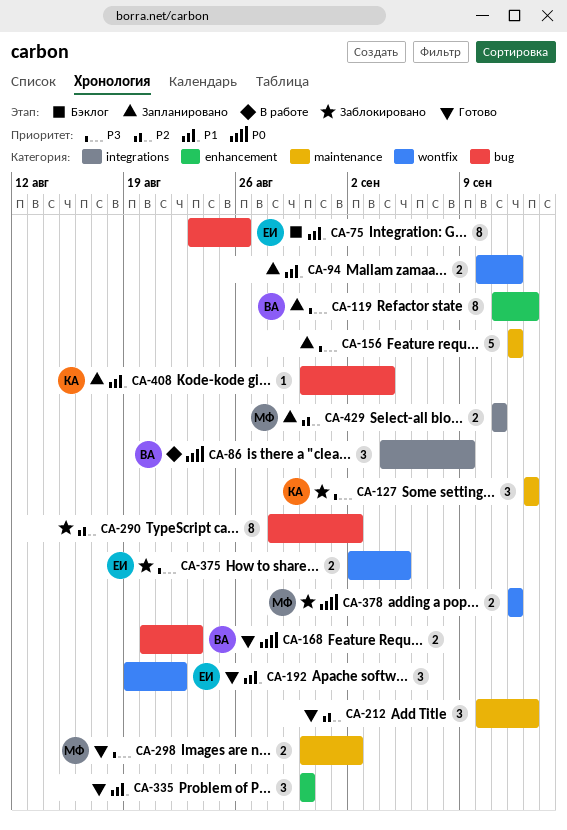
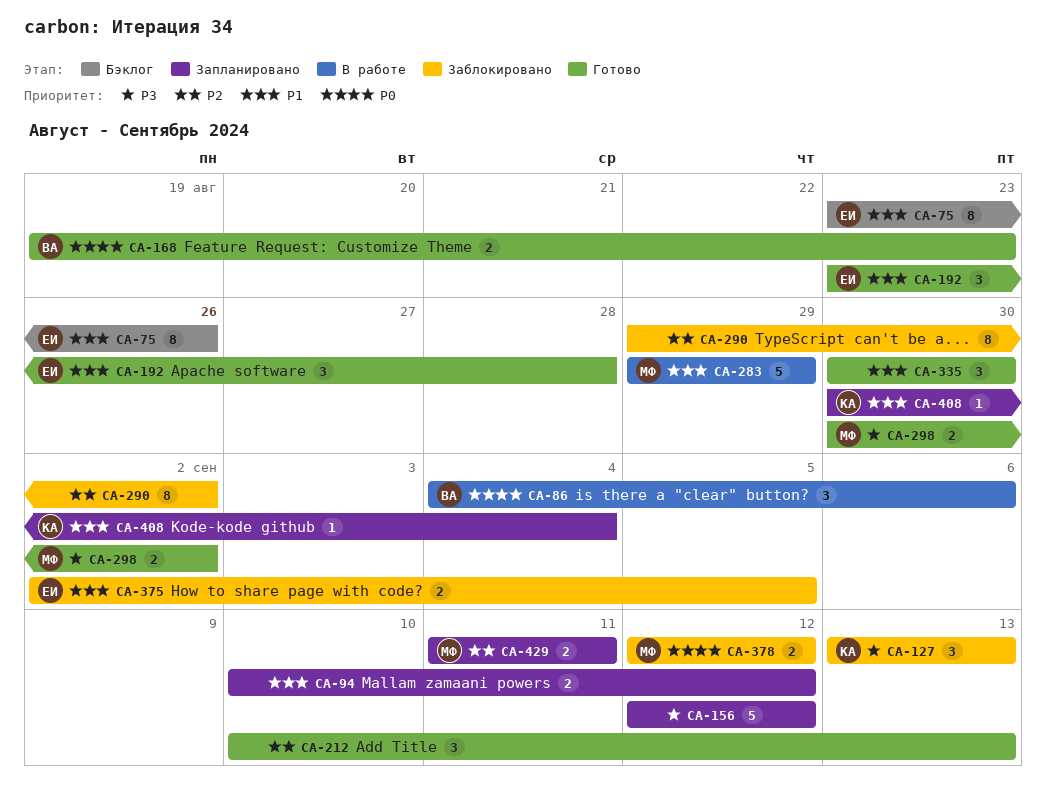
CA-86, due: Sep 9 -> Sep 6
CA-119: present -> none
CA-168, start: Aug 20 -> Aug 19
CA-192, start: Aug 19 -> Aug 23
CA-192, due: Aug 22 -> Aug 28
CA-283: none -> present
CA-290, start: Aug 28 -> Aug 29
CA-375, priority: P3 -> P1

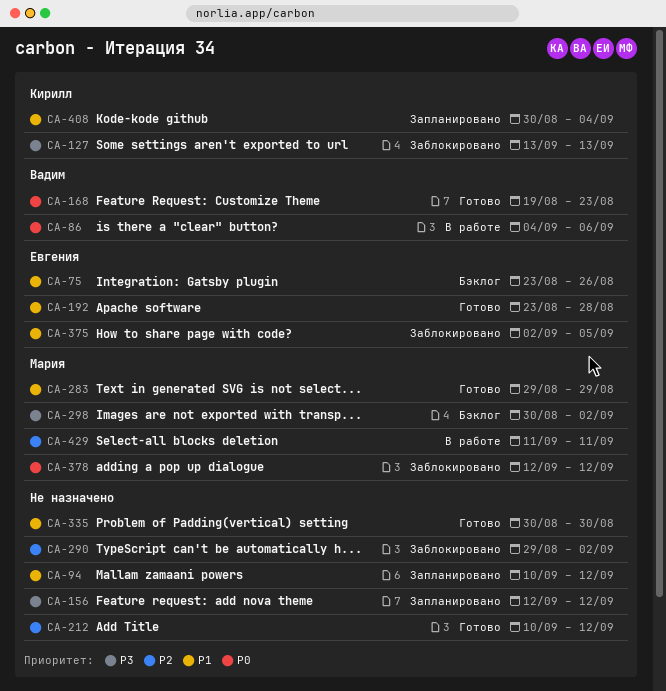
CA-212, due: Sep 13 -> Sep 12
CA-283, status: В работе -> Готово
CA-298, status: Готово -> Бэклог
CA-429, status: Запланировано -> В работе

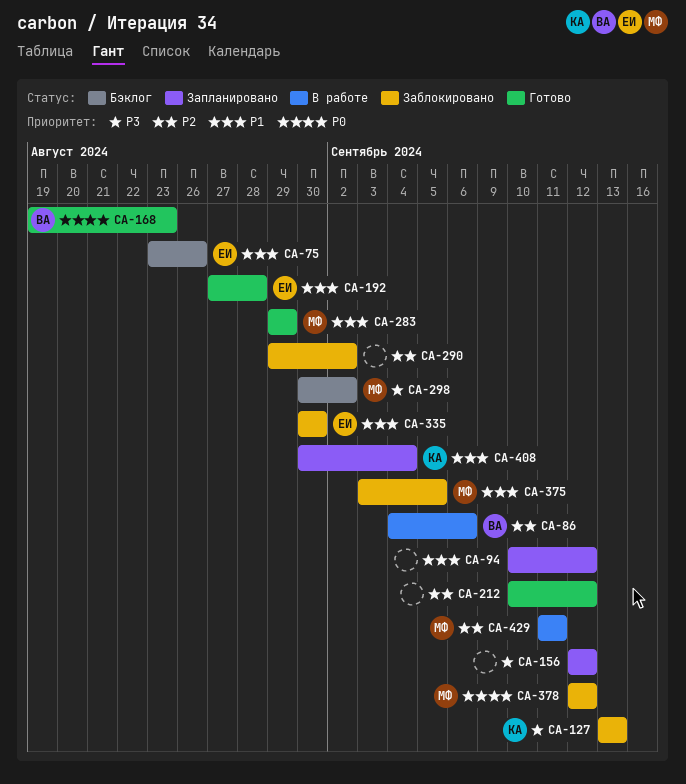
CA-86, priority: P0 -> P2
CA-192, start: Aug 23 -> Aug 27
CA-335, status: Готово -> Заблокировано
CA-335, owner: none -> Евгения
CA-375, owner: Евгения -> Мария
CA-375, start: Sep 2 -> Sep 3

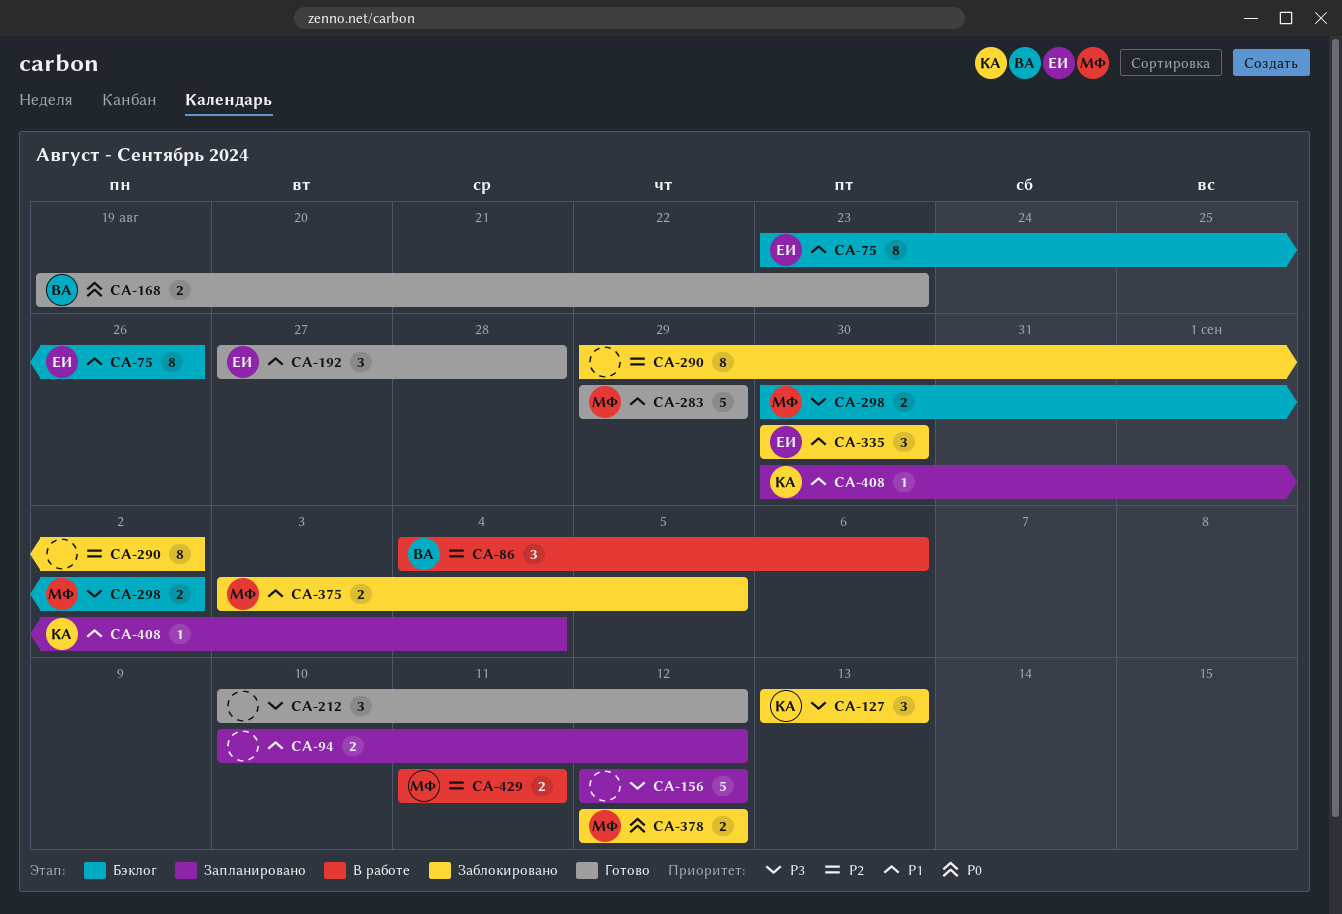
CA-212, priority: P2 -> P3

